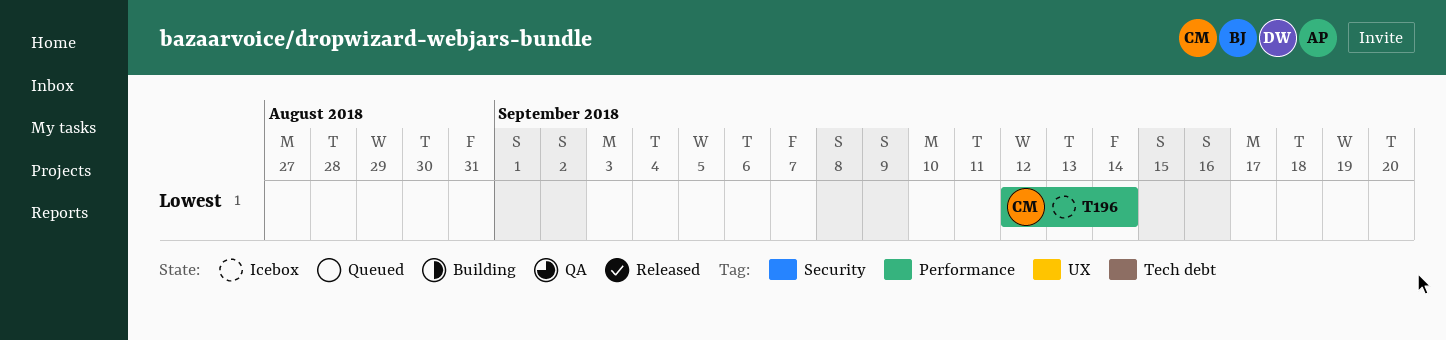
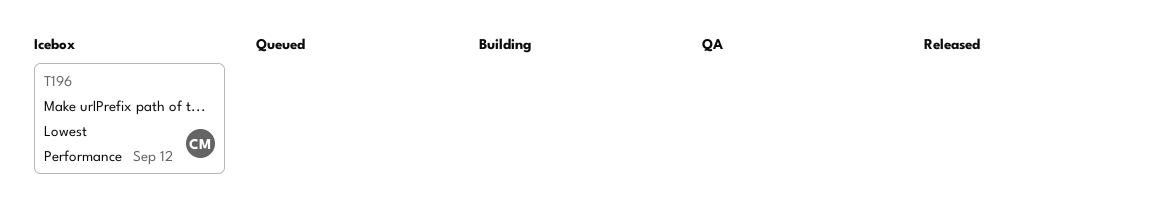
T196, due: Sep 14 -> Sep 12

